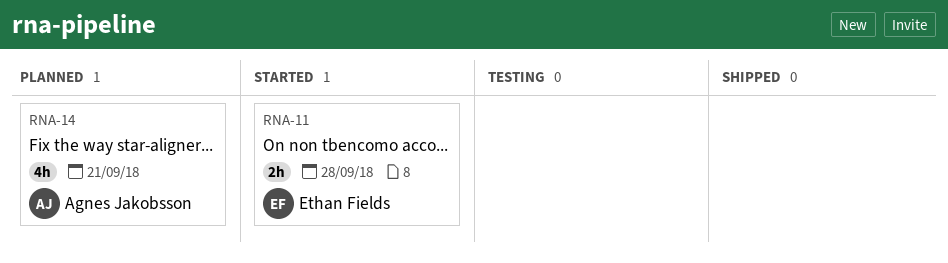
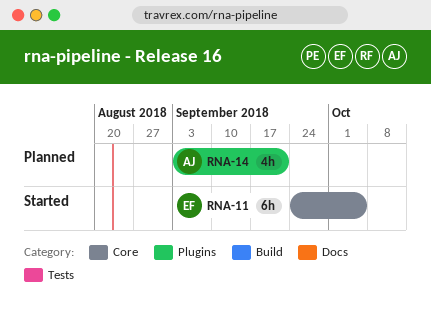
RNA-11, estimate: 2h -> 6h
RNA-11, due: Sep 28 -> Oct 5

